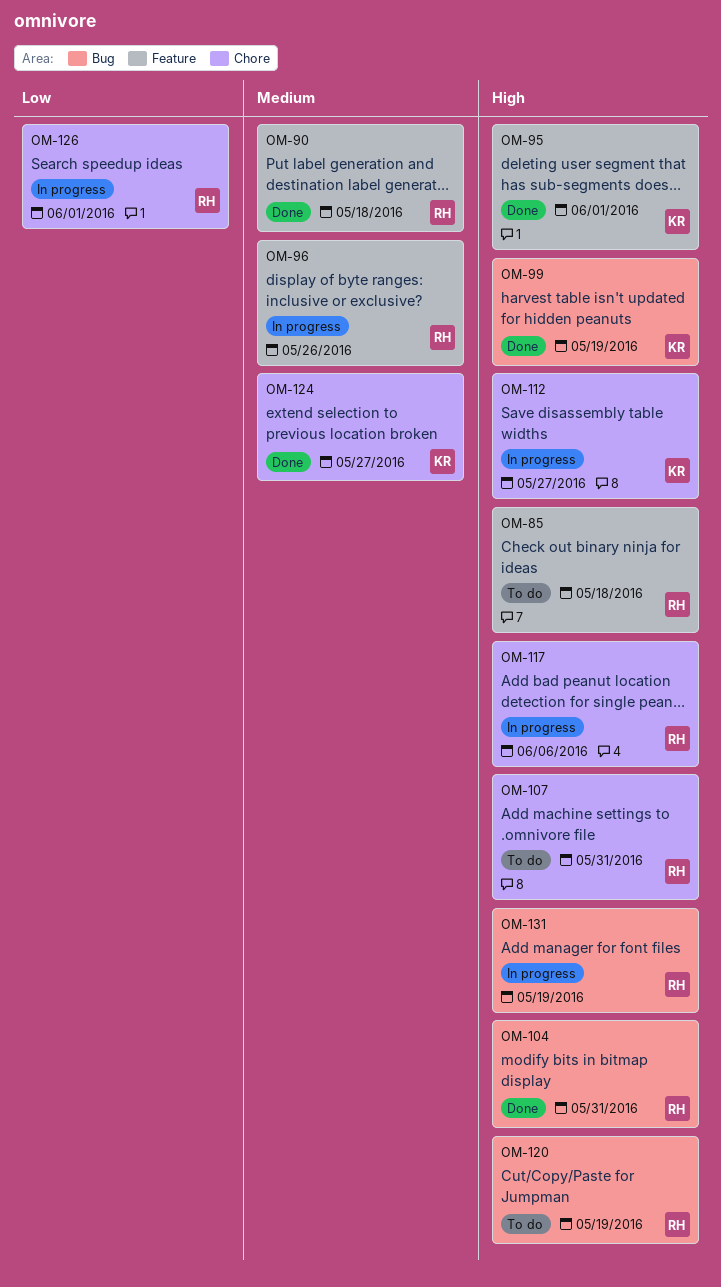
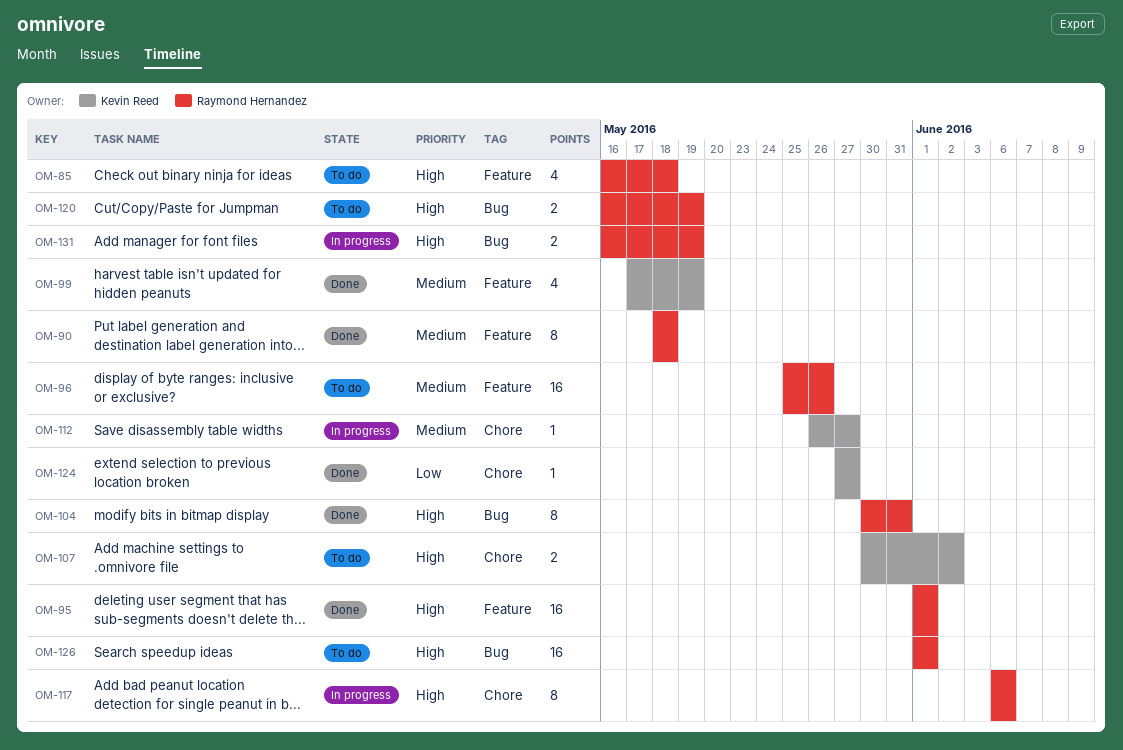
OM-95, owner: Kevin Reed -> Raymond Hernandez
OM-96, status: In progress -> To do
OM-99, priority: High -> Medium
OM-99, label: Bug -> Feature
OM-107, owner: Raymond Hernandez -> Kevin Reed
OM-107, due: May 31 -> Jun 2
OM-112, priority: High -> Medium
OM-124, priority: Medium -> Low
OM-126, status: In progress -> To do
OM-126, priority: Low -> High
OM-126, label: Chore -> Bug

